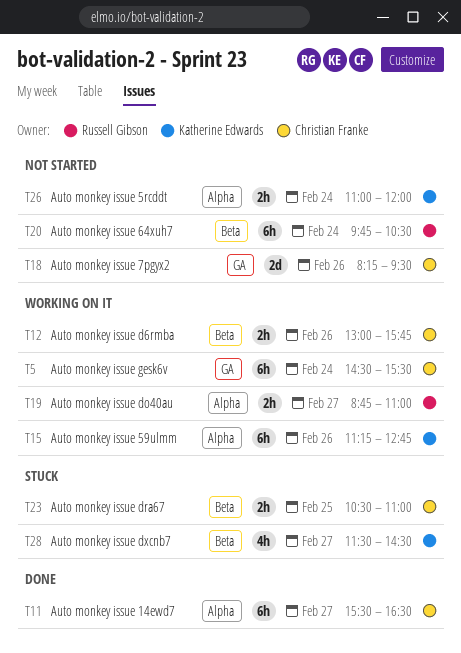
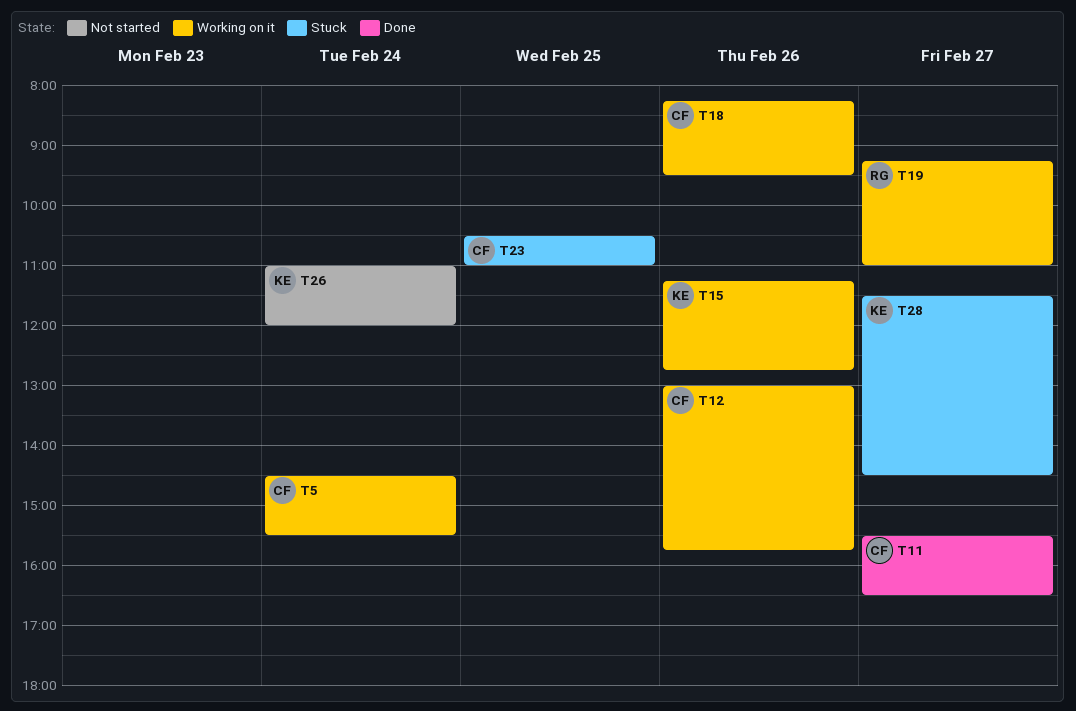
T18, status: Not started -> Working on it
T19, begins: 08:45 -> 09:15
T20: present -> none

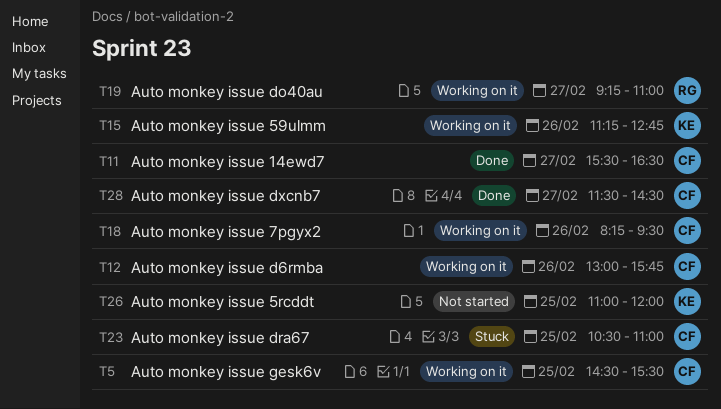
T5, day: Feb 24 -> Feb 25
T26, day: Feb 24 -> Feb 25
T28, status: Stuck -> Done
T28, owner: KE -> CF

